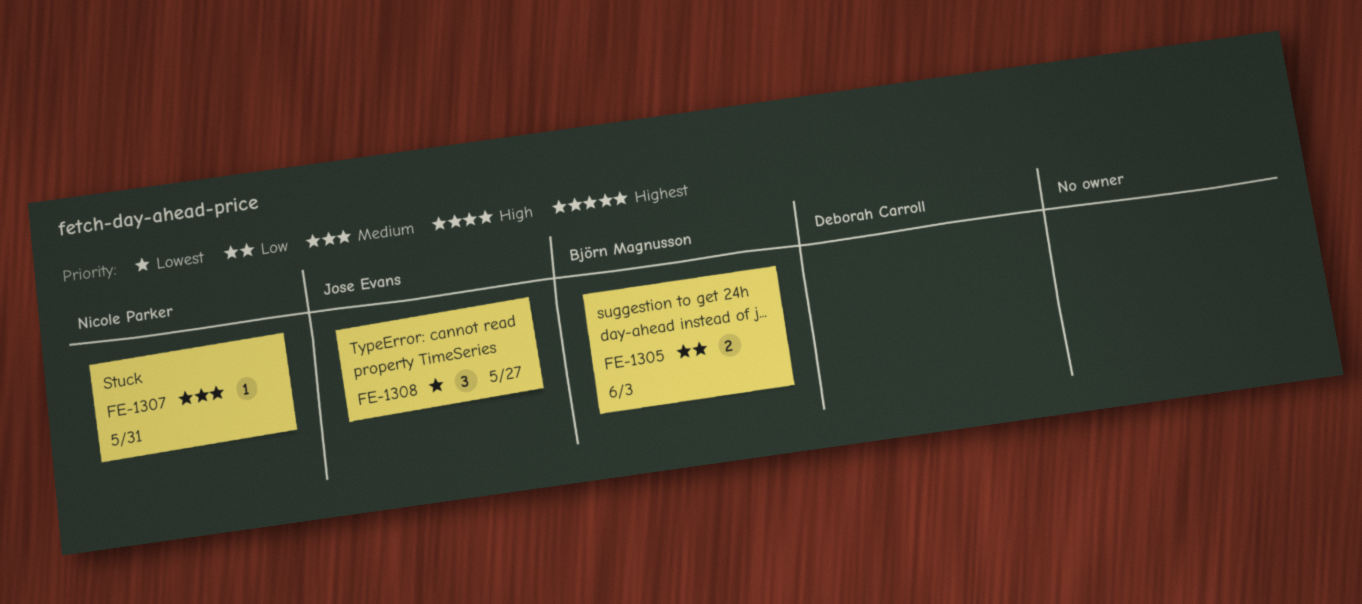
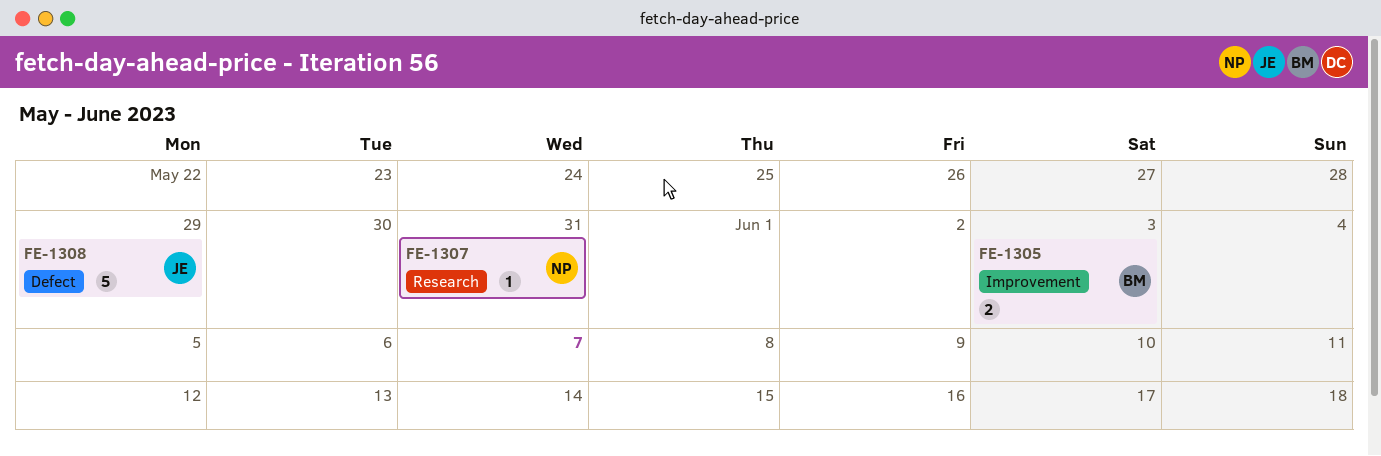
FE-1308, estimate: 3 -> 5
FE-1308, due: May 27 -> May 29

